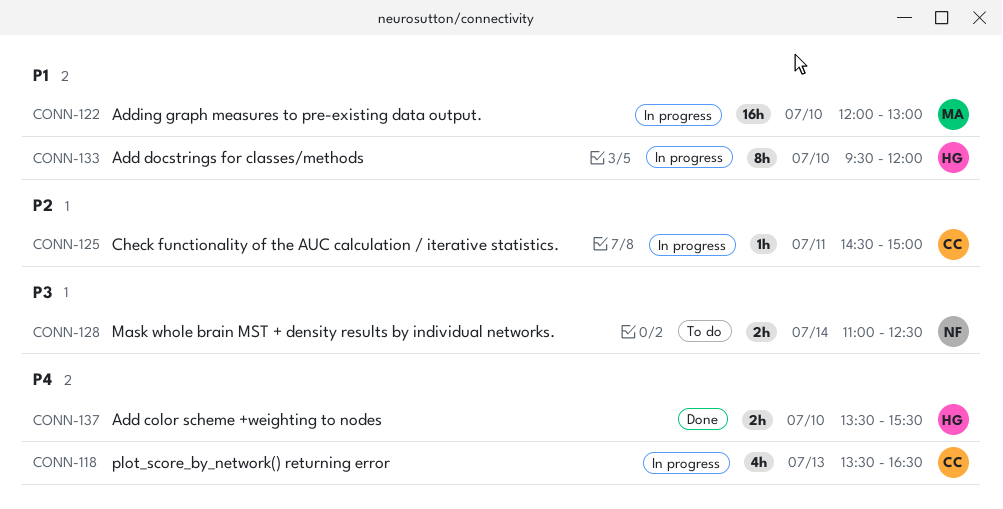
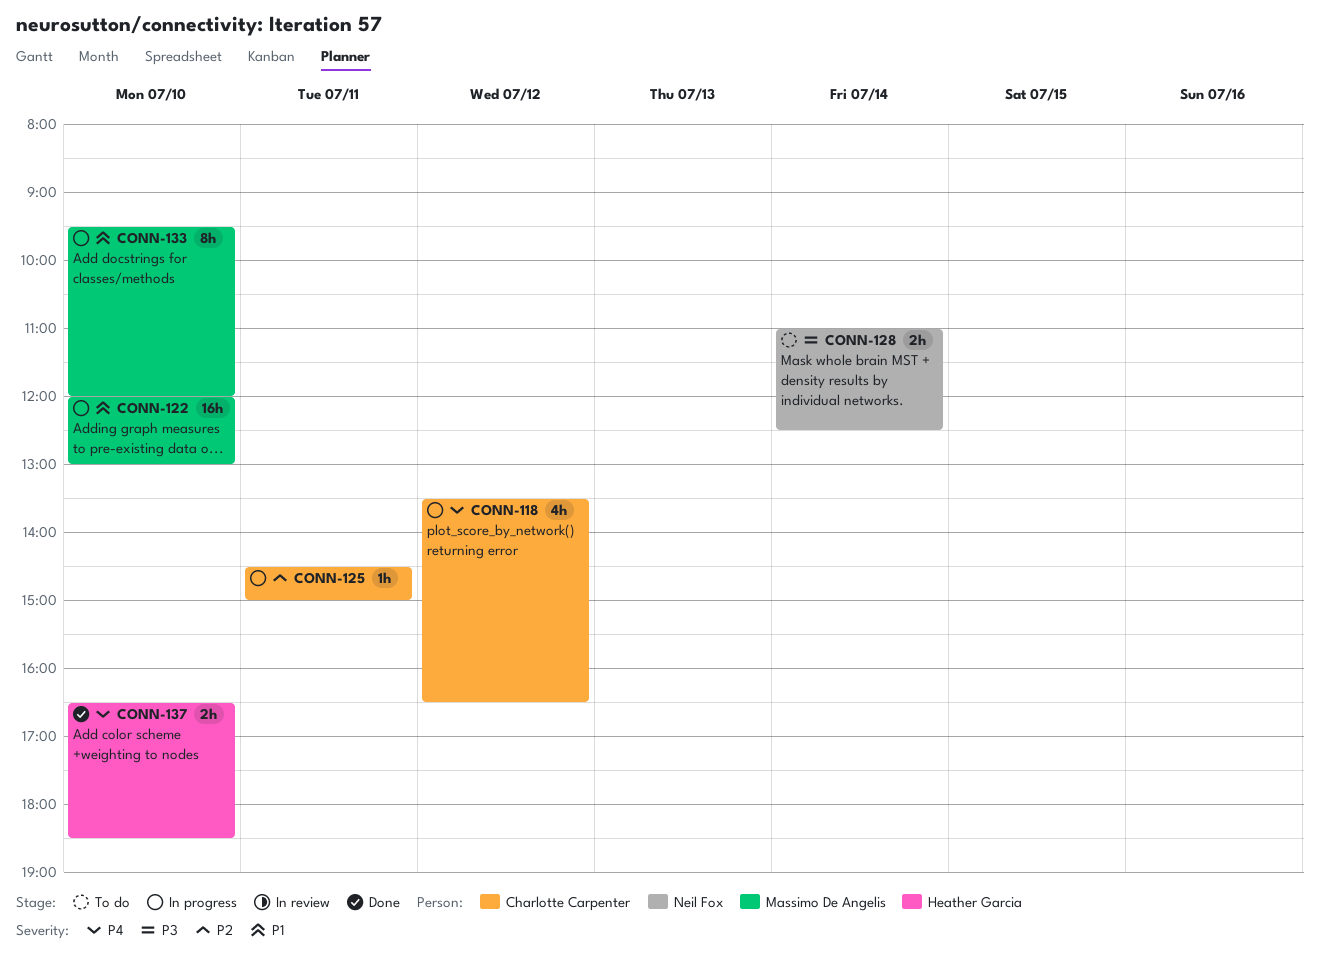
CONN-118, day: Jul 13 -> Jul 12
CONN-133, owner: Heather Garcia -> Massimo De Angelis
CONN-137, begins: 13:30 -> 16:30
CONN-137, ends: 15:30 -> 18:30

